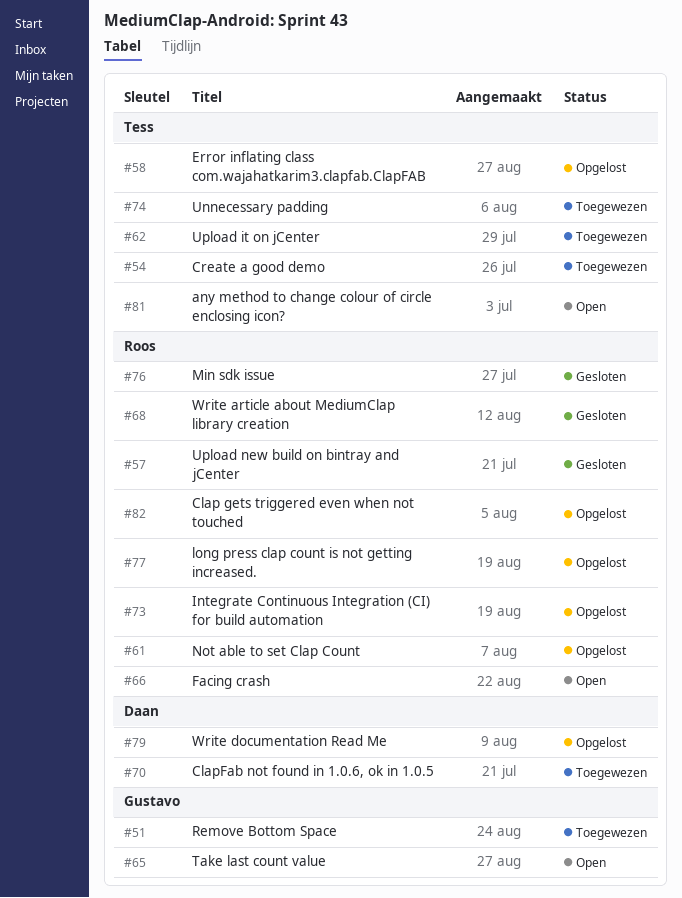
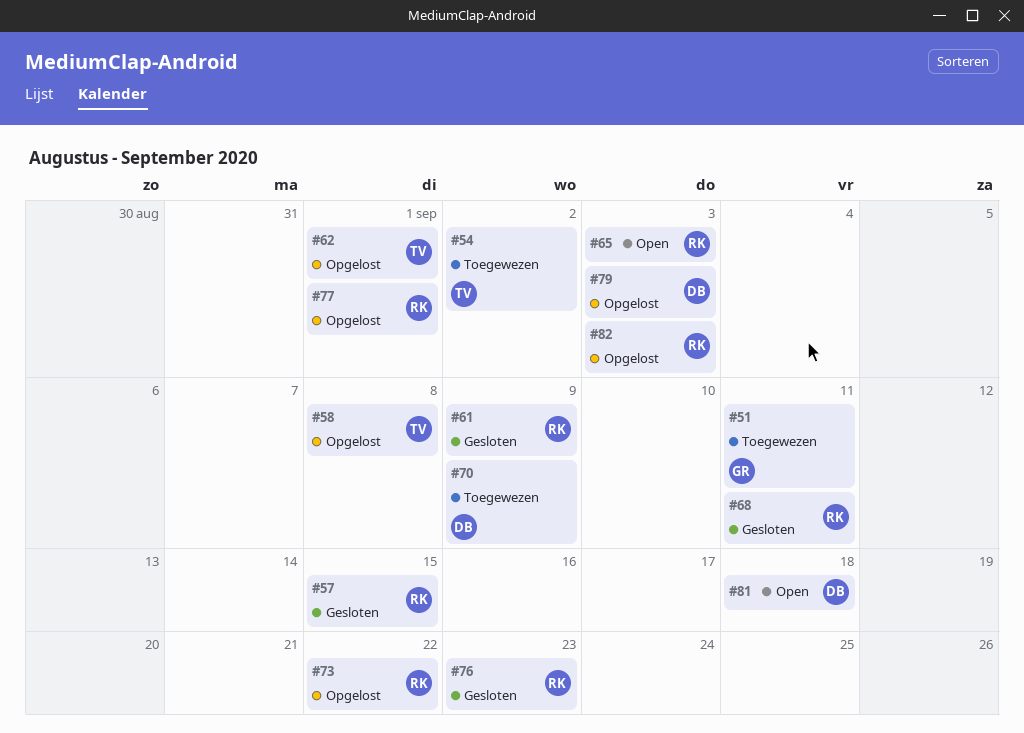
#61, status: Opgelost -> Gesloten
#62, status: Toegewezen -> Opgelost
#65, owner: Gustavo -> Roos
#66: present -> none
#74: present -> none
#81, owner: Tess -> Daan

